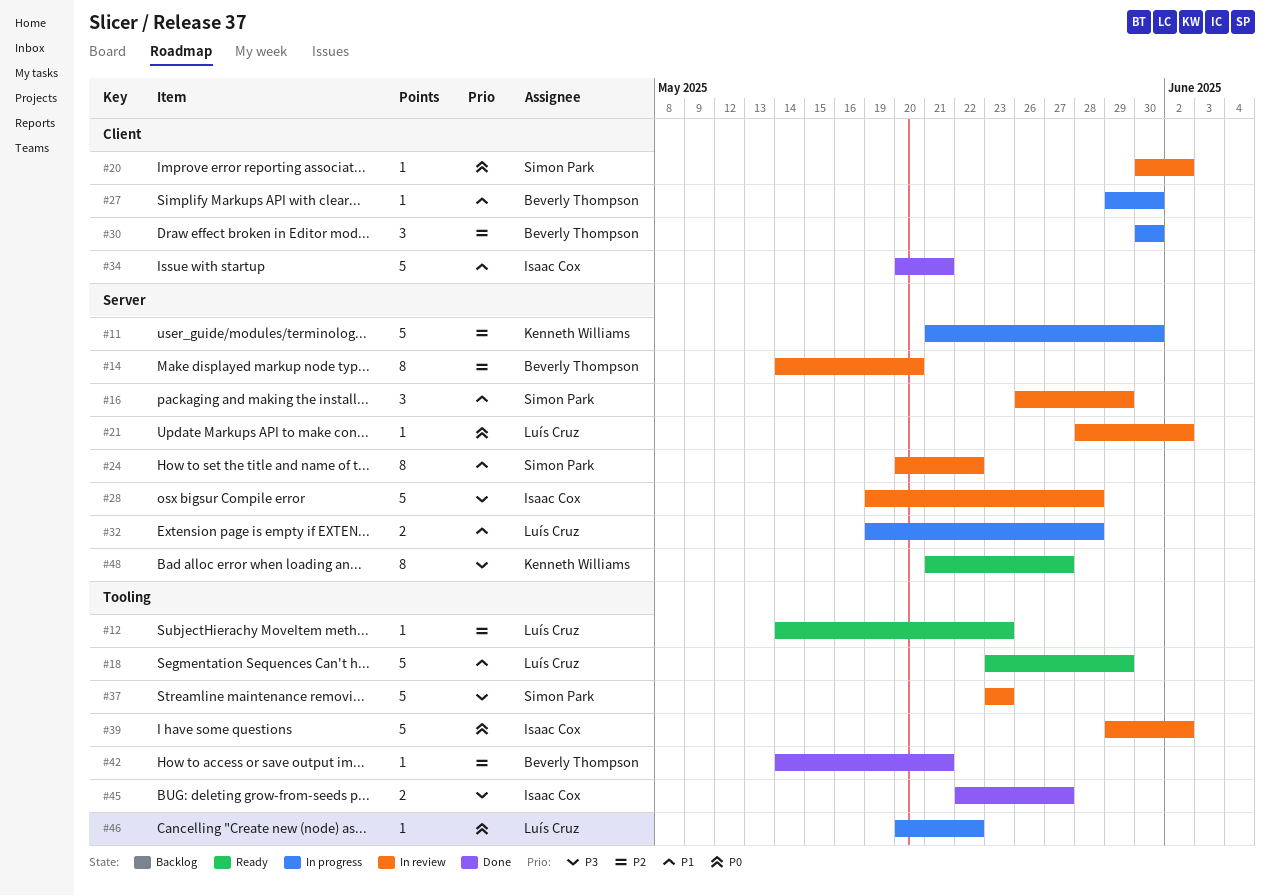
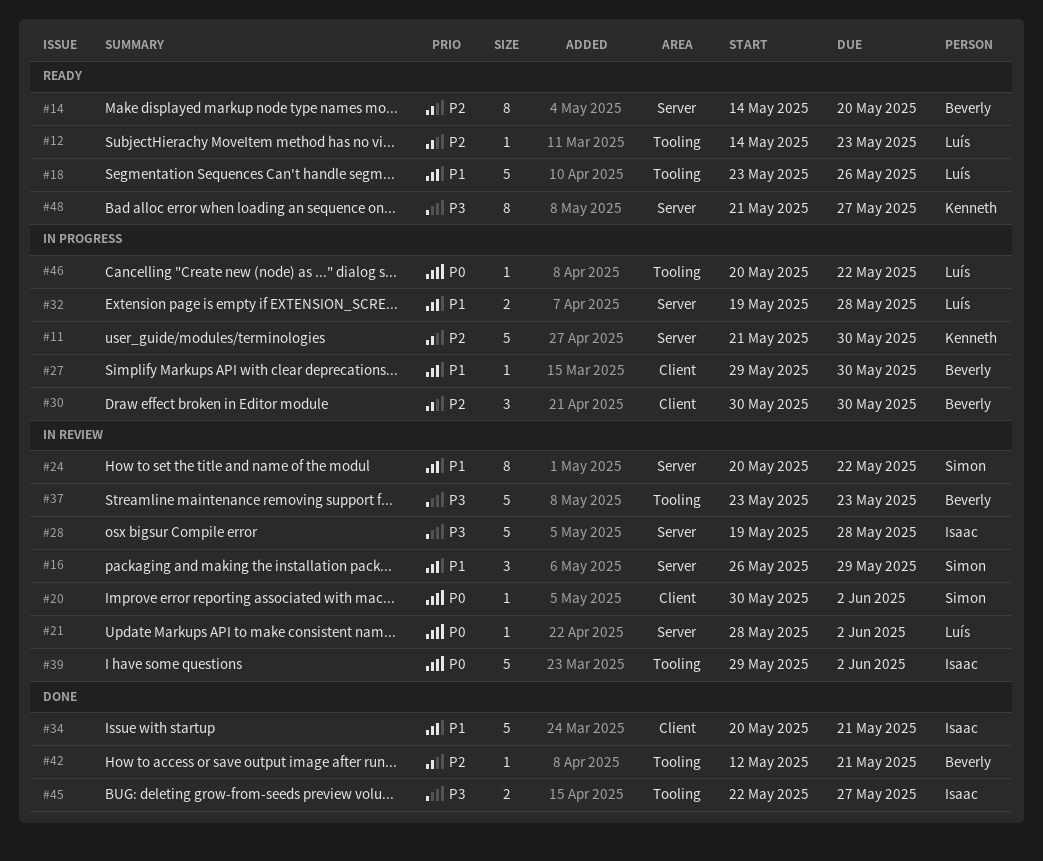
#14, status: In review -> Ready
#18, due: May 29 -> May 26
#37, owner: Simon Park -> Beverly Thompson
#42, start: May 14 -> May 12

